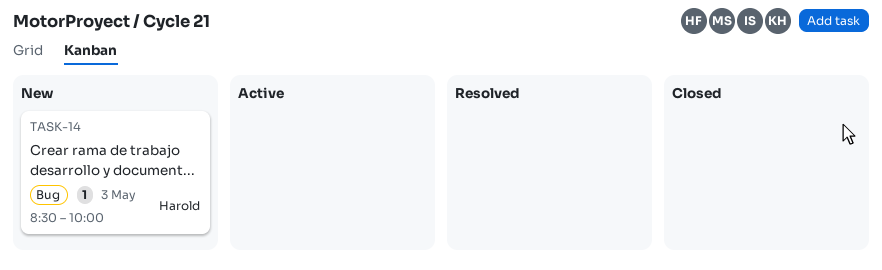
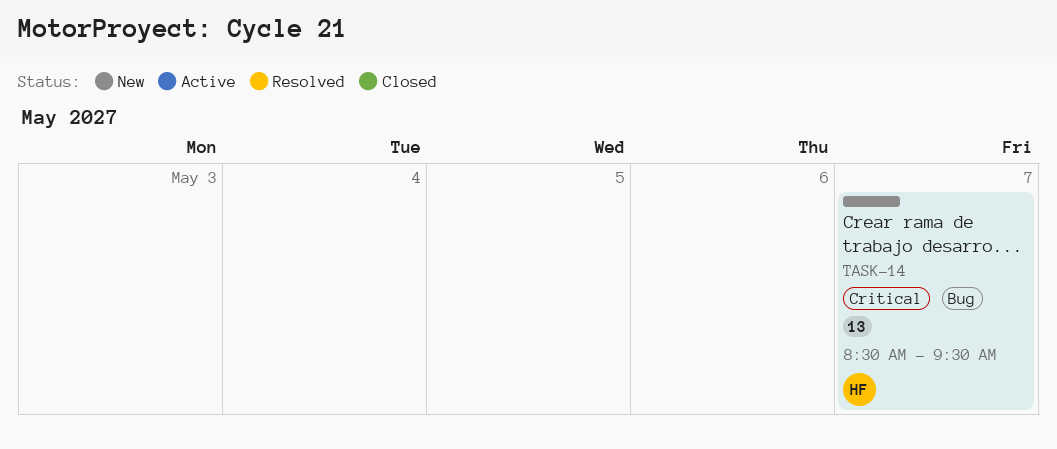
TASK-14, estimate: 1 -> 13
TASK-14, day: May 3 -> May 7
TASK-14, ends: 10:00 -> 09:30

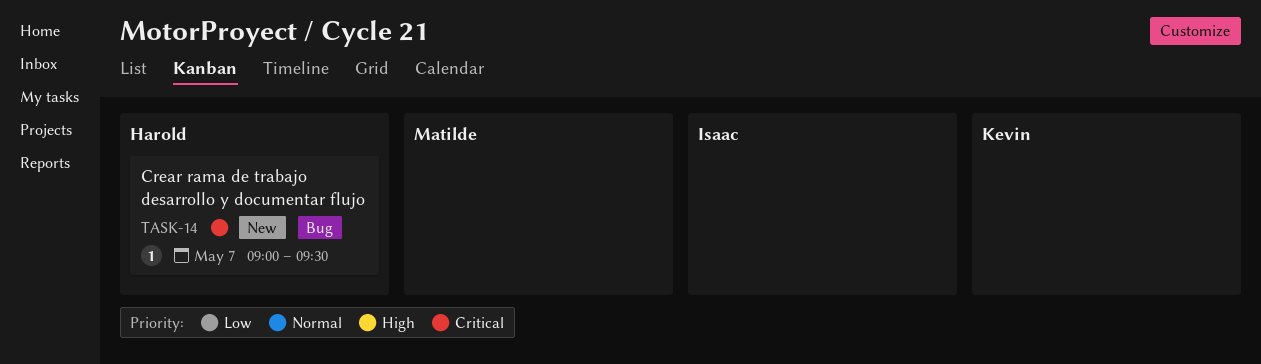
TASK-14, estimate: 13 -> 1
TASK-14, begins: 08:30 -> 09:00

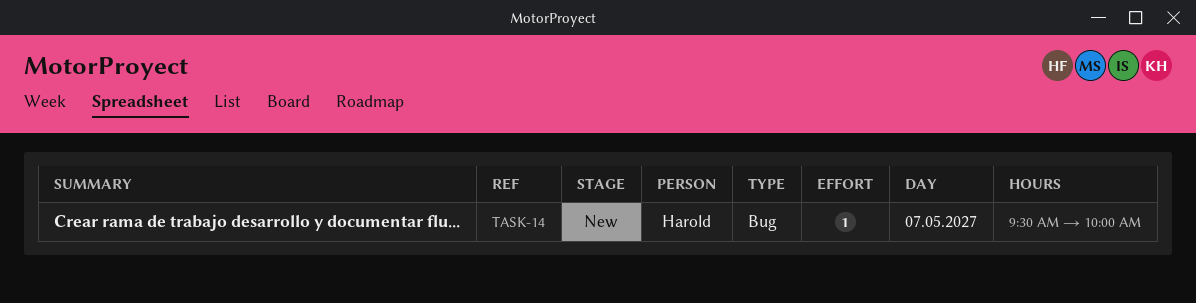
TASK-14, begins: 09:00 -> 09:30
TASK-14, ends: 09:30 -> 10:00

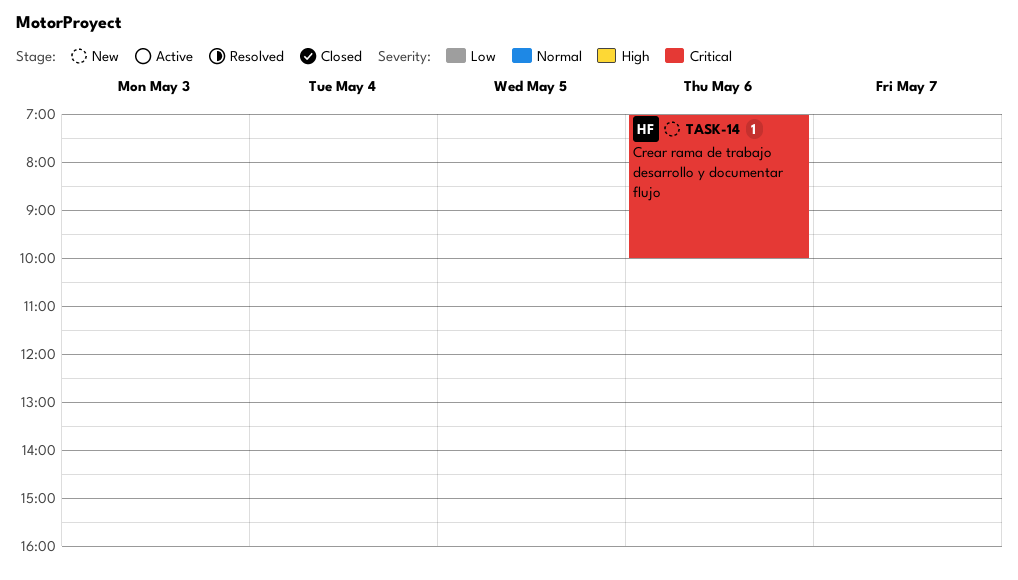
TASK-14, day: May 7 -> May 6
TASK-14, begins: 09:30 -> 07:00

